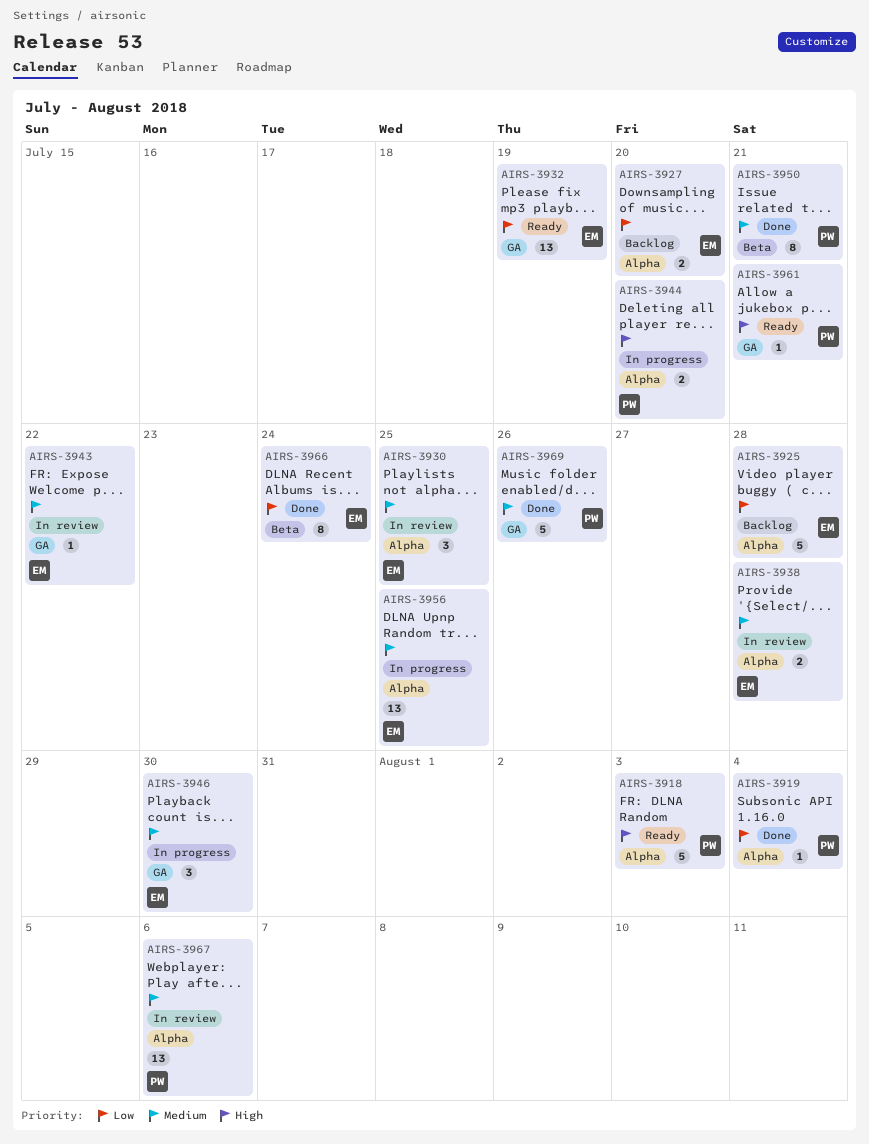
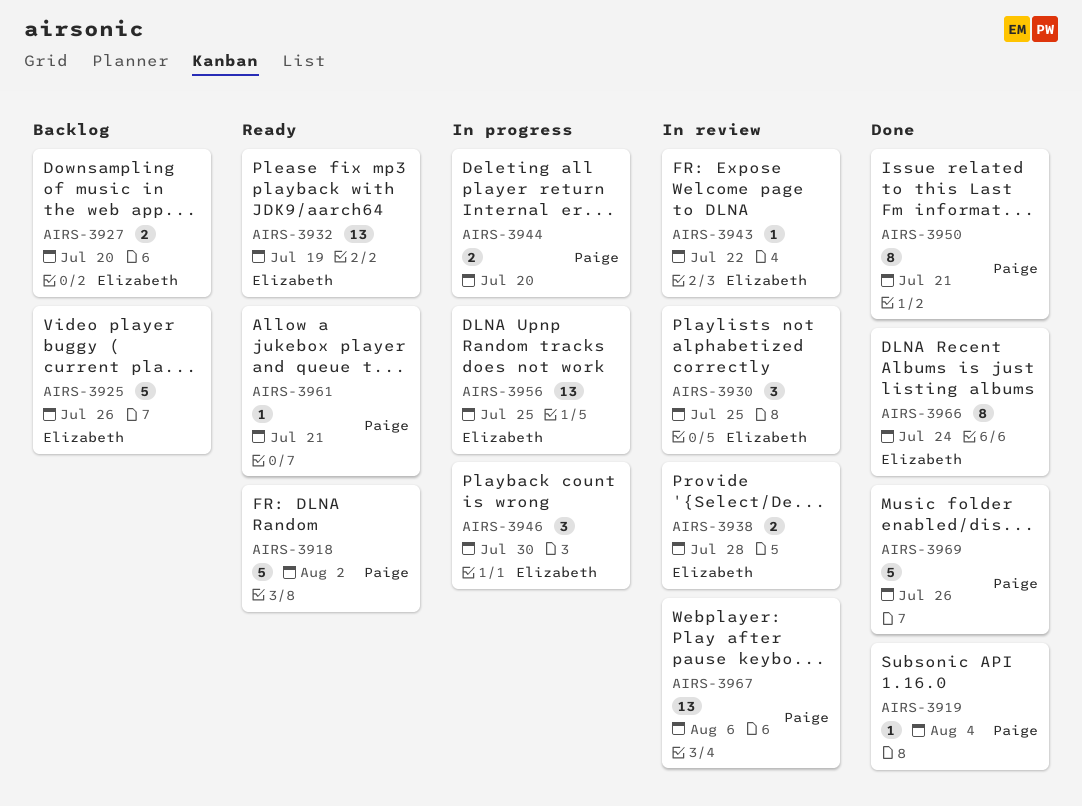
AIRS-3918, due: Aug 3 -> Aug 2
AIRS-3925, due: Jul 28 -> Jul 26

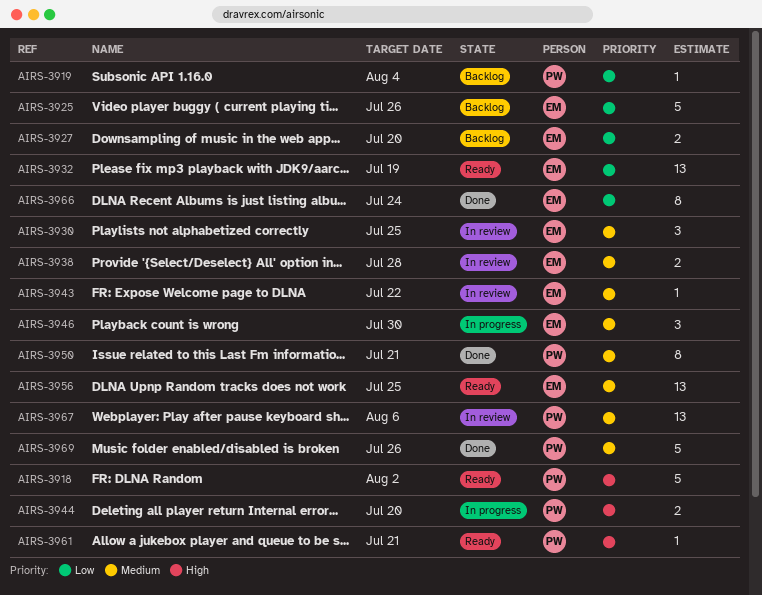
AIRS-3919, status: Done -> Backlog
AIRS-3956, status: In progress -> Ready

